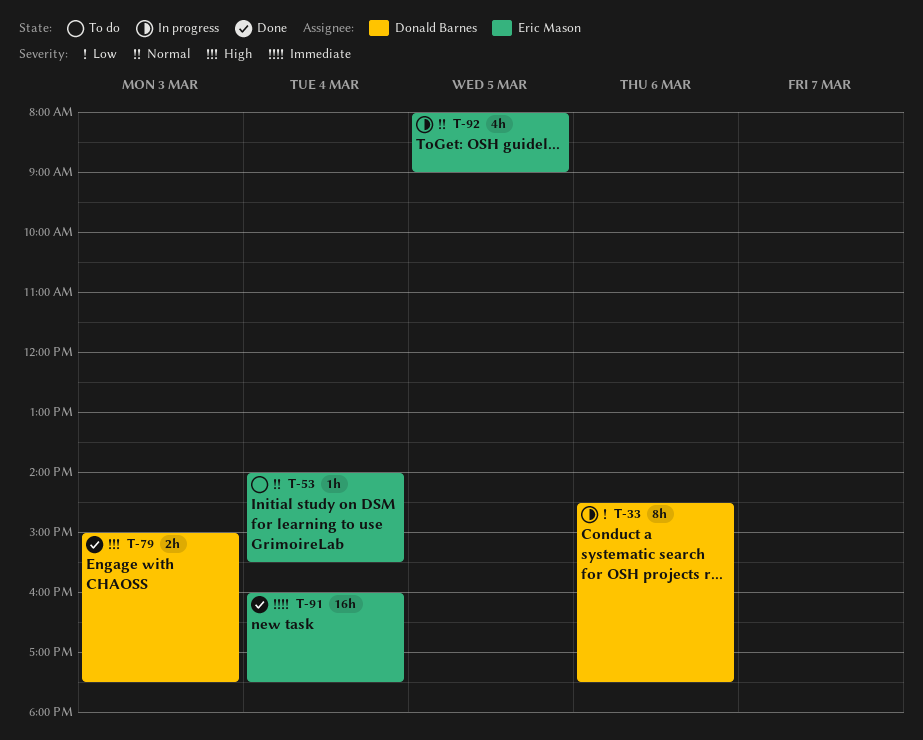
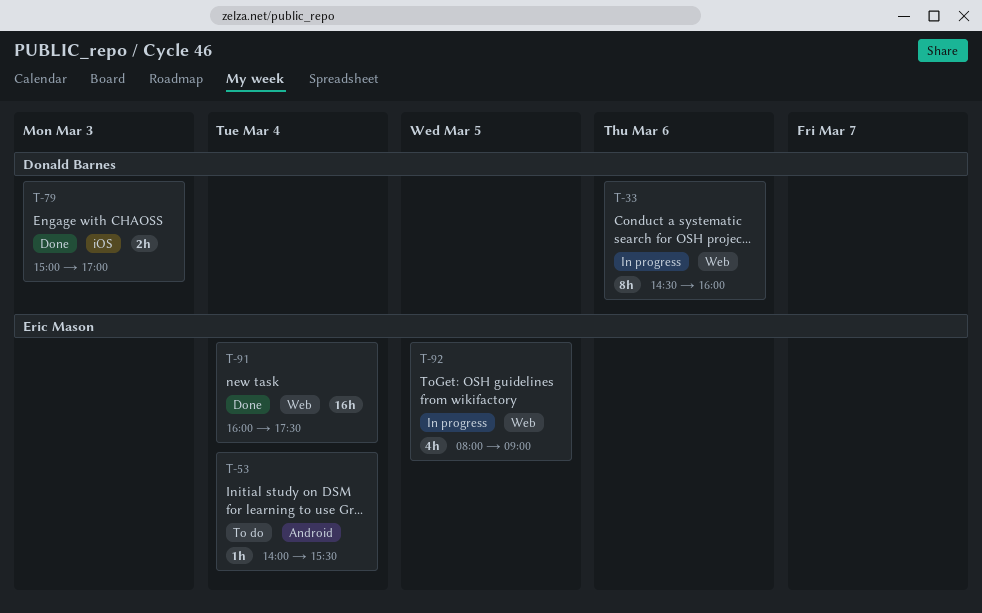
T-33, ends: 17:30 -> 16:00
T-79, ends: 17:30 -> 17:00

